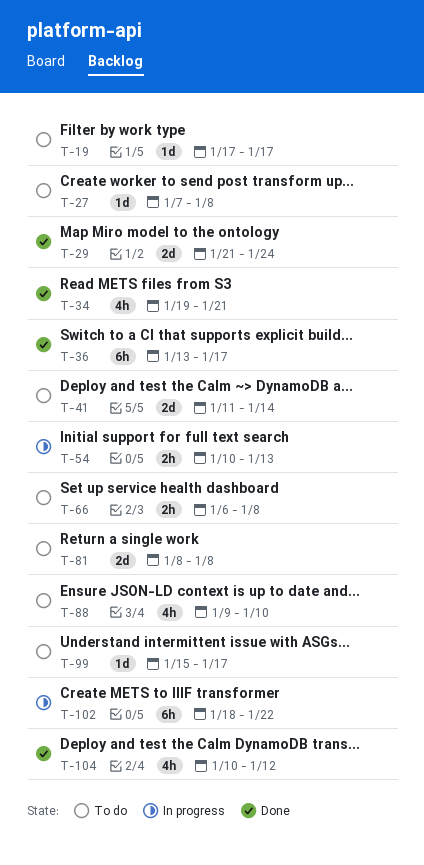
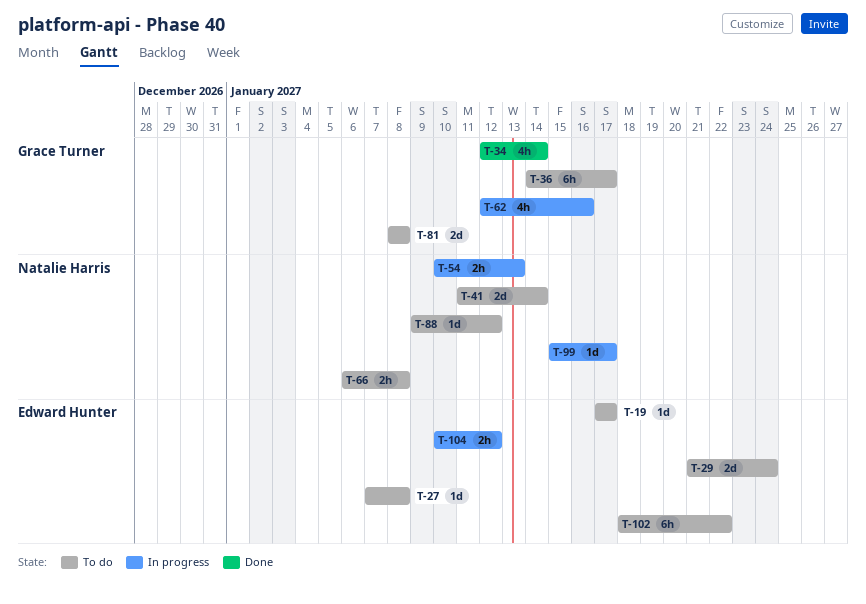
T-29, status: Done -> To do
T-34, start: Jan 19 -> Jan 12
T-34, due: Jan 21 -> Jan 14
T-36, status: Done -> To do
T-36, start: Jan 13 -> Jan 14
T-62: none -> present
T-88, estimate: 4h -> 1d
T-88, due: Jan 10 -> Jan 12
T-99, status: To do -> In progress
T-102, status: In progress -> To do
T-104, status: Done -> In progress
T-104, estimate: 4h -> 2h

